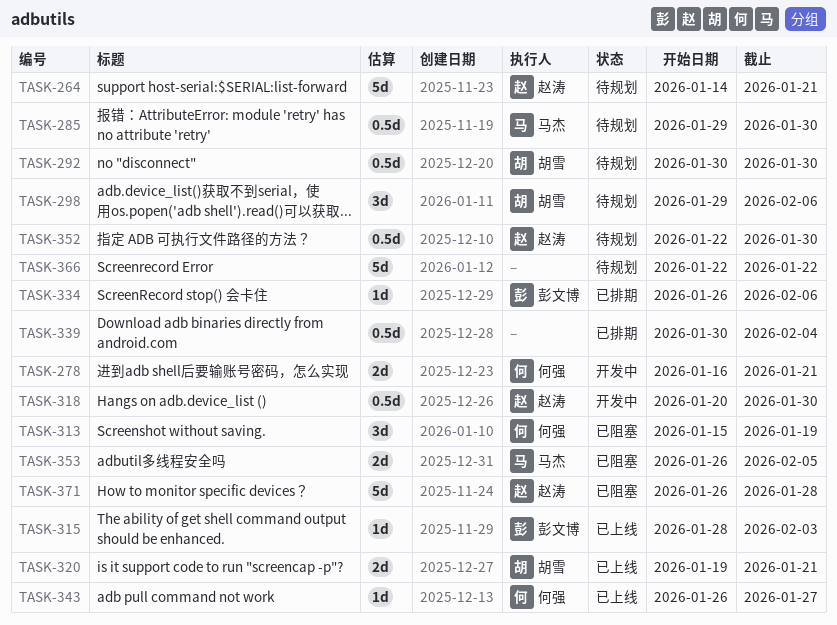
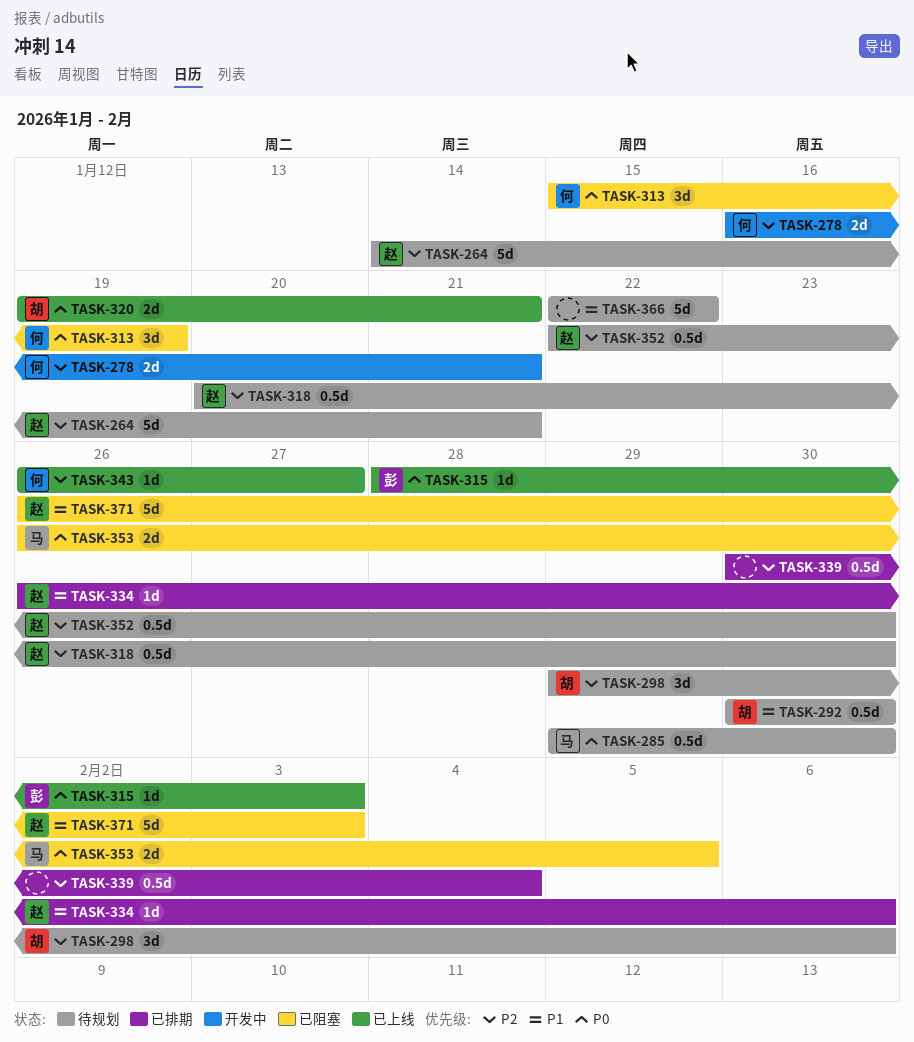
TASK-318, status: 开发中 -> 待规划
TASK-334, owner: 彭文博 -> 赵涛
TASK-371, due: Jan 28 -> Feb 3

